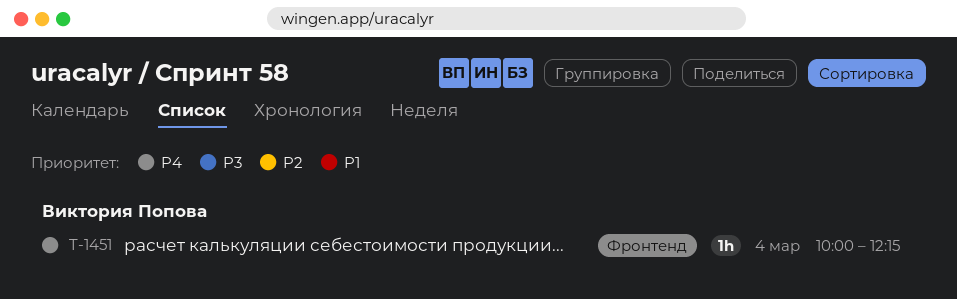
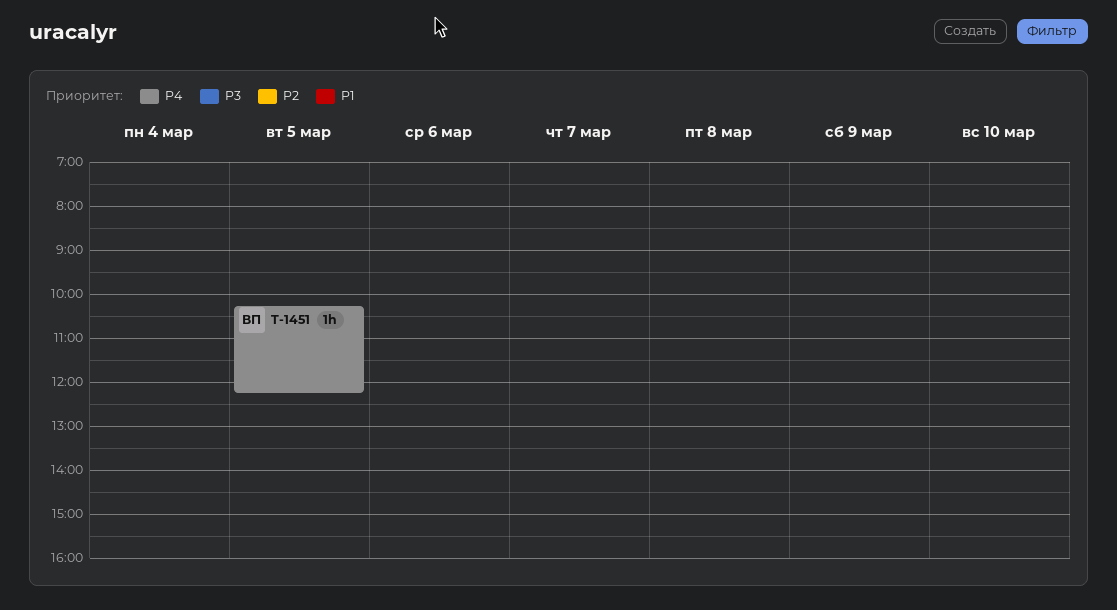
T-1451, day: Mar 4 -> Mar 5
T-1451, begins: 10:00 -> 10:15

